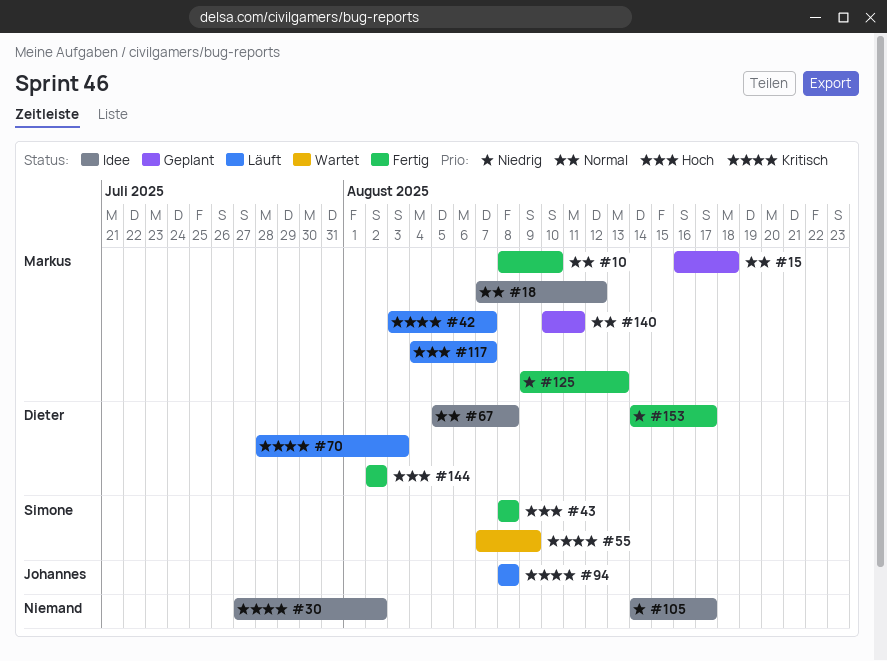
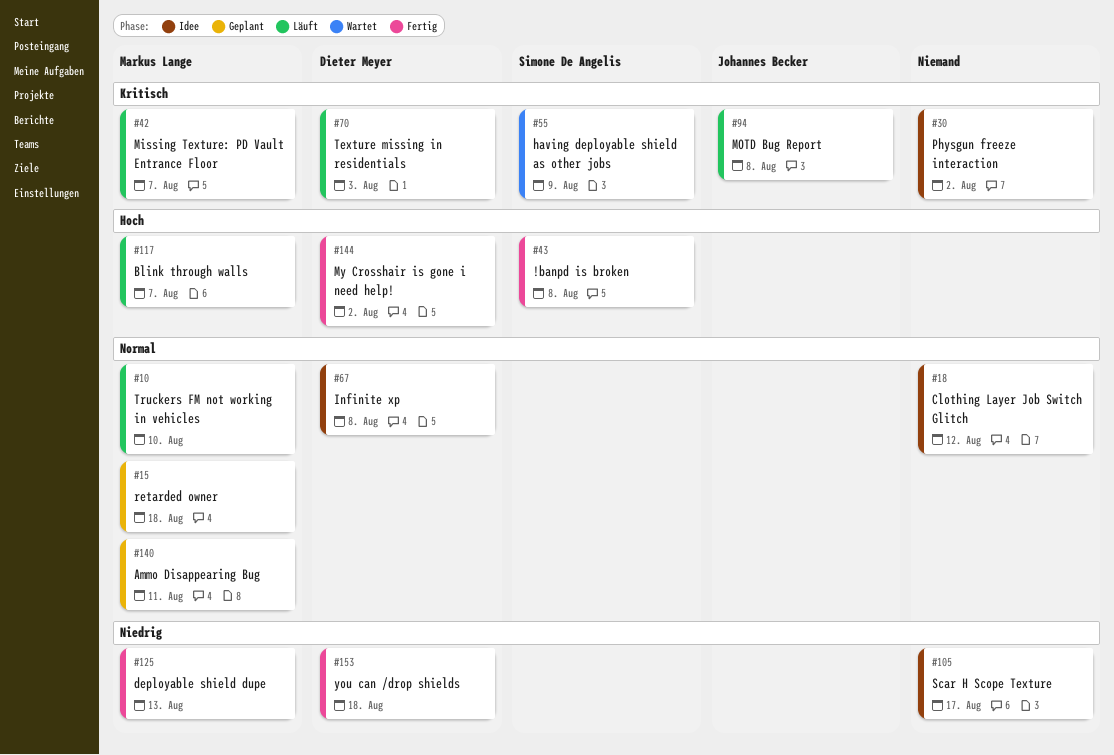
#10, status: Fertig -> Läuft
#18, owner: Markus Lange -> none
#153, due: Aug 17 -> Aug 18

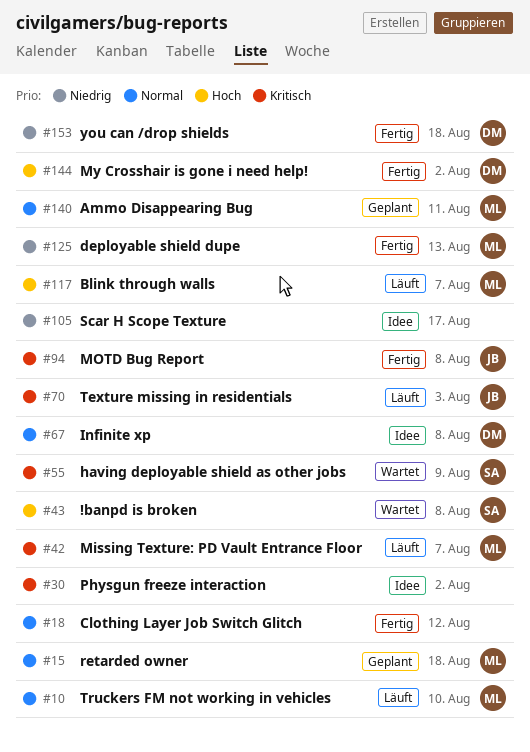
#18, status: Idee -> Fertig
#43, status: Fertig -> Wartet
#70, owner: Dieter Meyer -> Johannes Becker
#94, status: Läuft -> Fertig

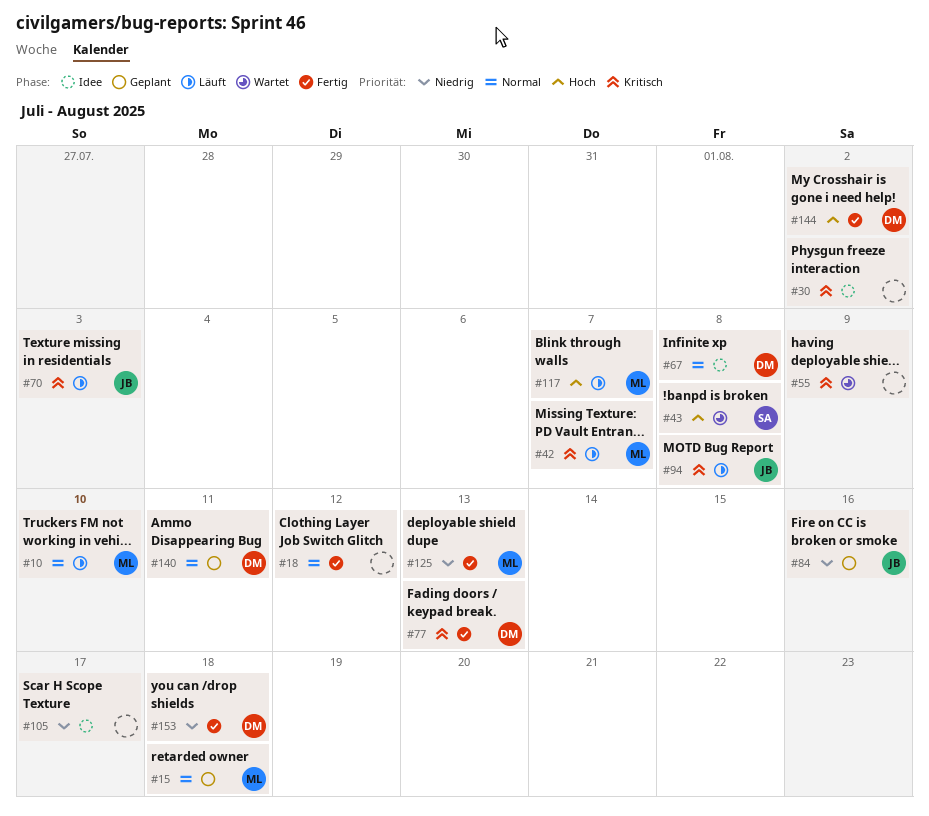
#55, owner: SA -> none
#77: none -> present
#84: none -> present
#94, status: Fertig -> Läuft
#140, owner: ML -> DM

